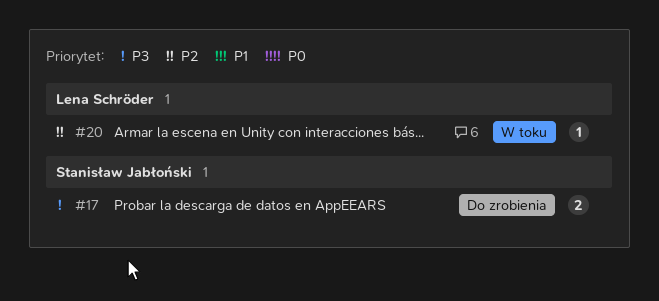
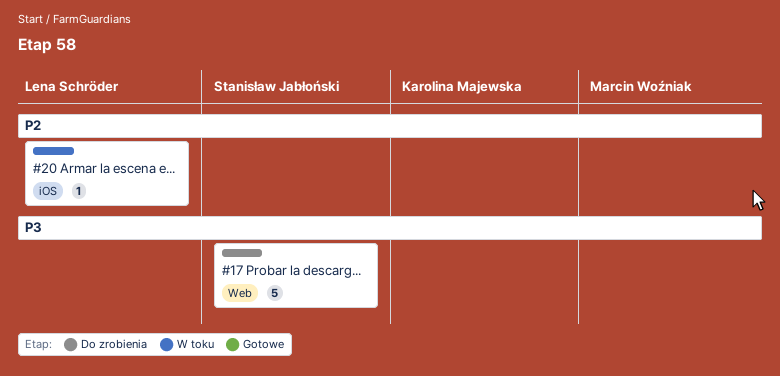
#17, estimate: 2 -> 5

